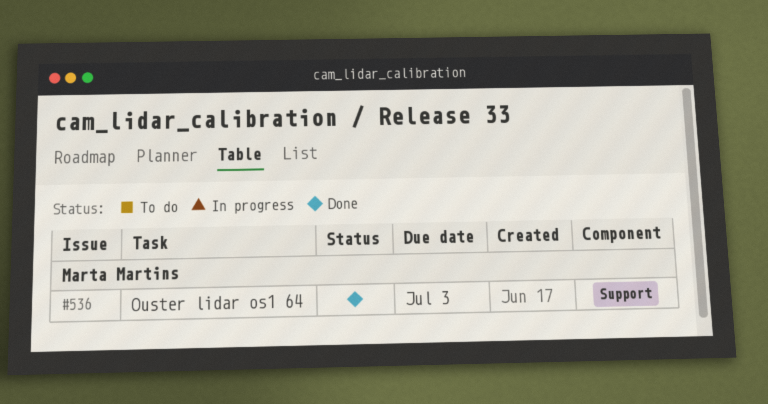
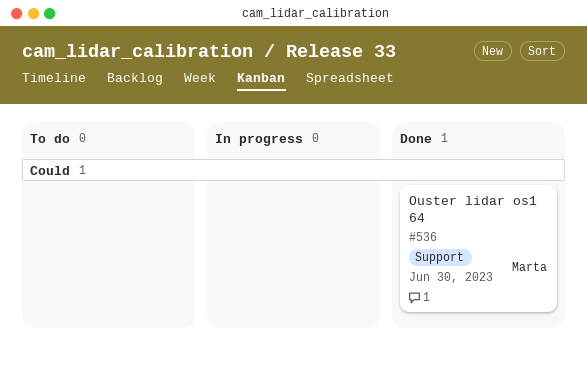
#536, due: Jul 3 -> Jun 30

